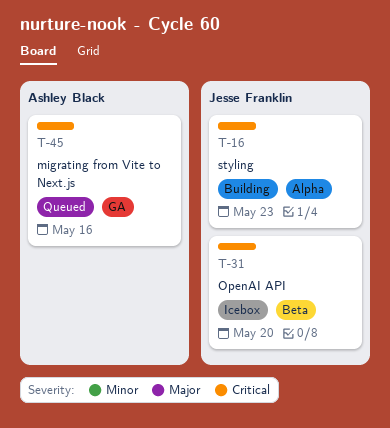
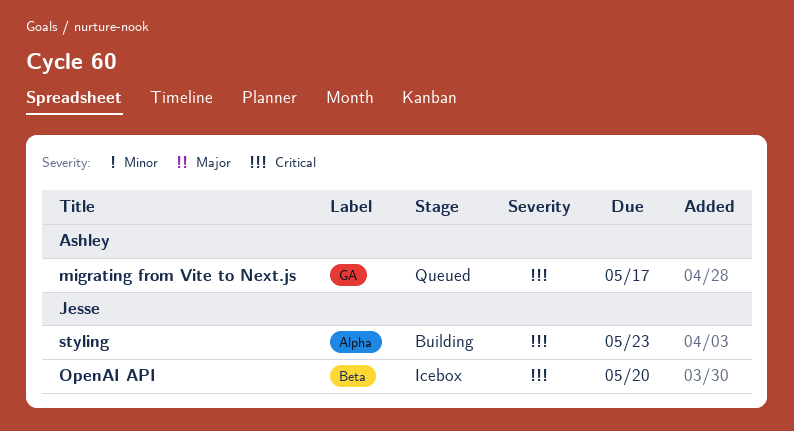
migrating from Vite to Next.js, due: May 16 -> May 17

